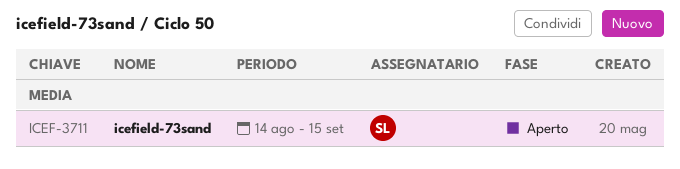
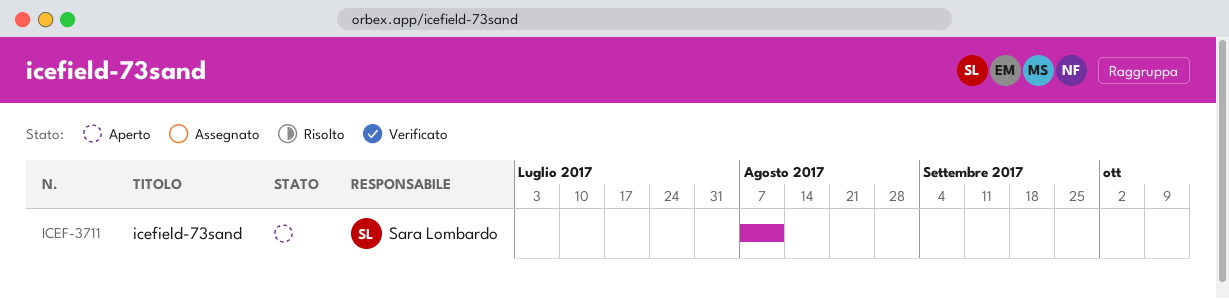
ICEF-3711, start: Aug 14 -> Aug 7
ICEF-3711, due: Sep 15 -> Aug 11

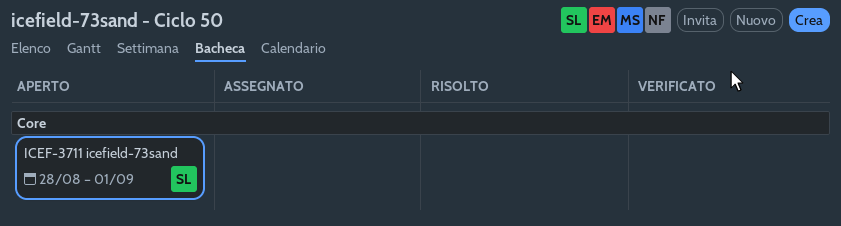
ICEF-3711, start: Aug 7 -> Aug 28
ICEF-3711, due: Aug 11 -> Sep 1

